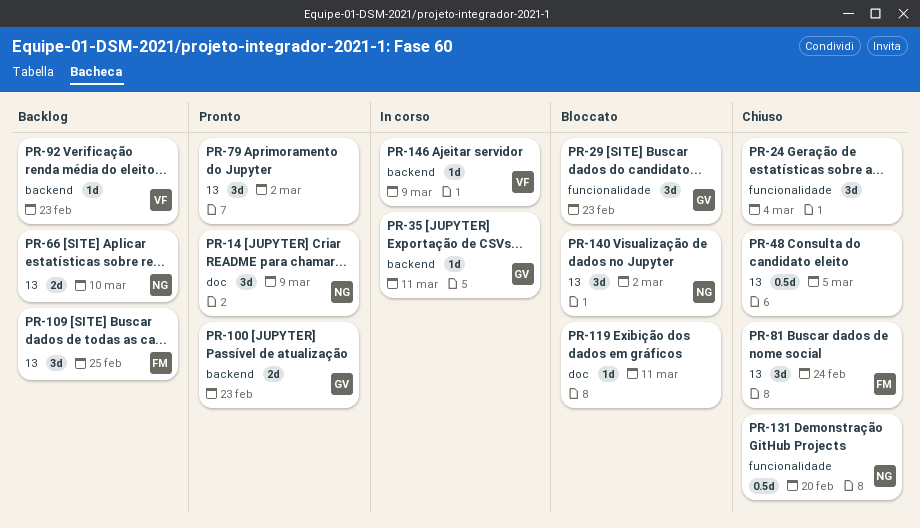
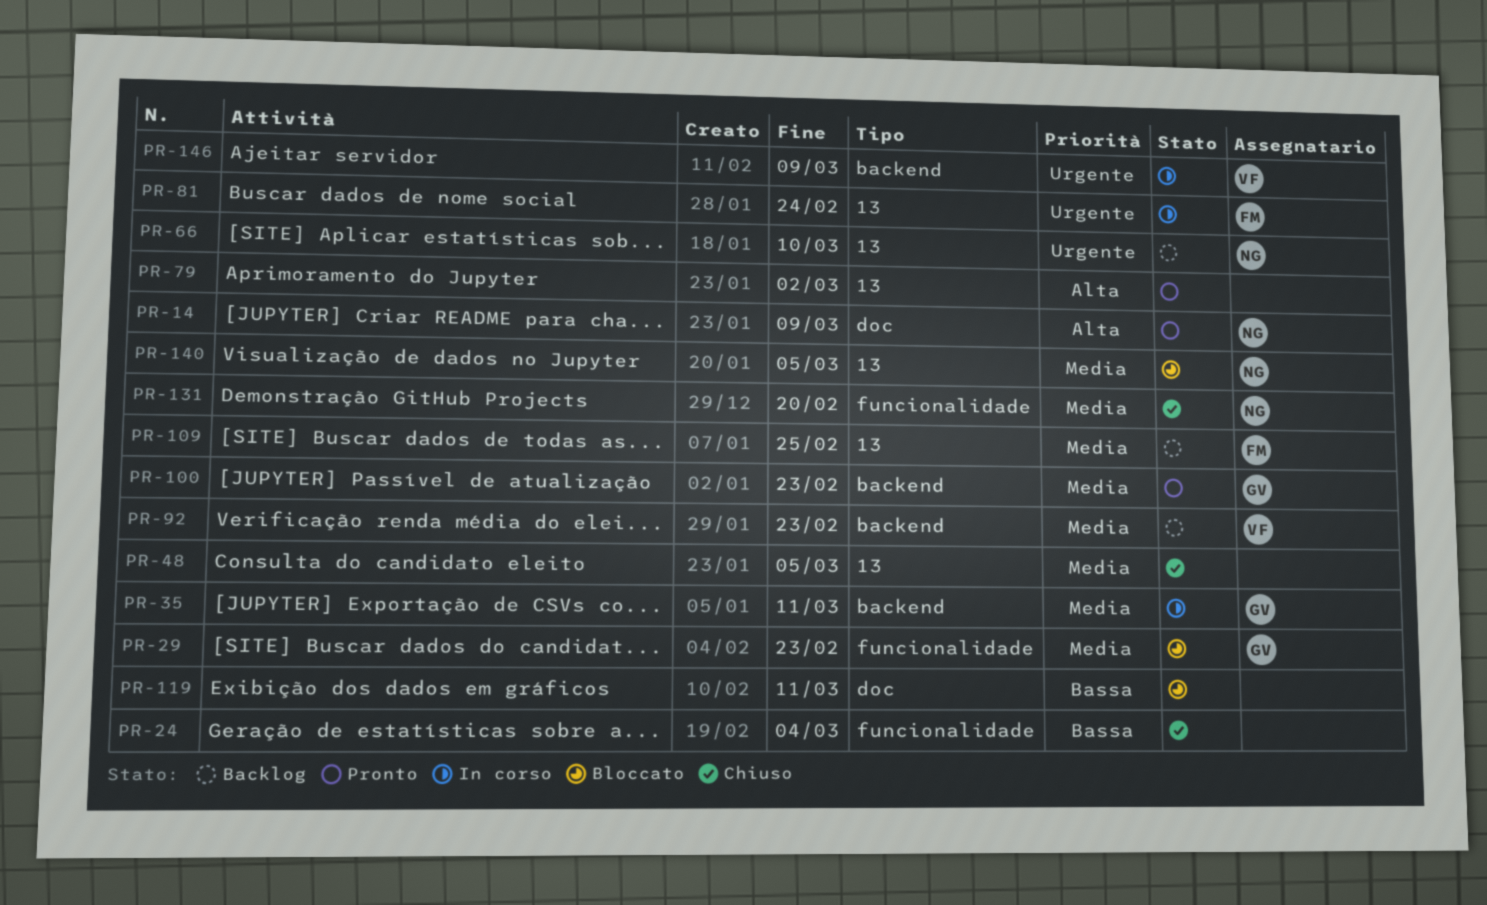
PR-81, status: Chiuso -> In corso
PR-140, due: Mar 2 -> Mar 5

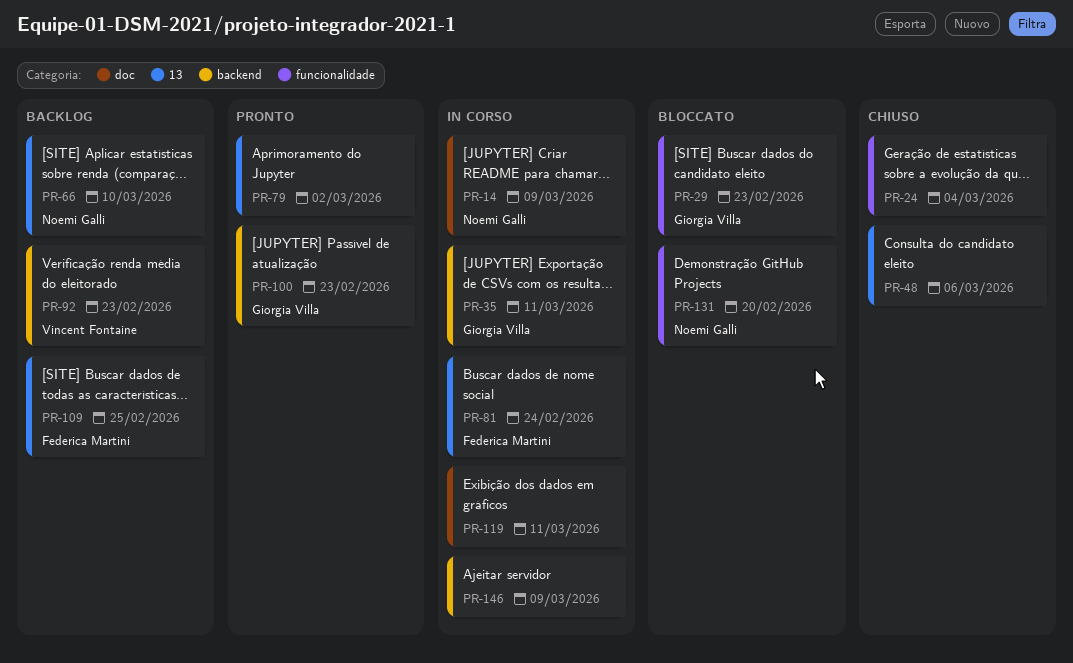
PR-14, status: Pronto -> In corso
PR-48, due: Mar 5 -> Mar 6
PR-119, status: Bloccato -> In corso
PR-131, status: Chiuso -> Bloccato
PR-140: present -> none
PR-146, owner: Vincent Fontaine -> none

